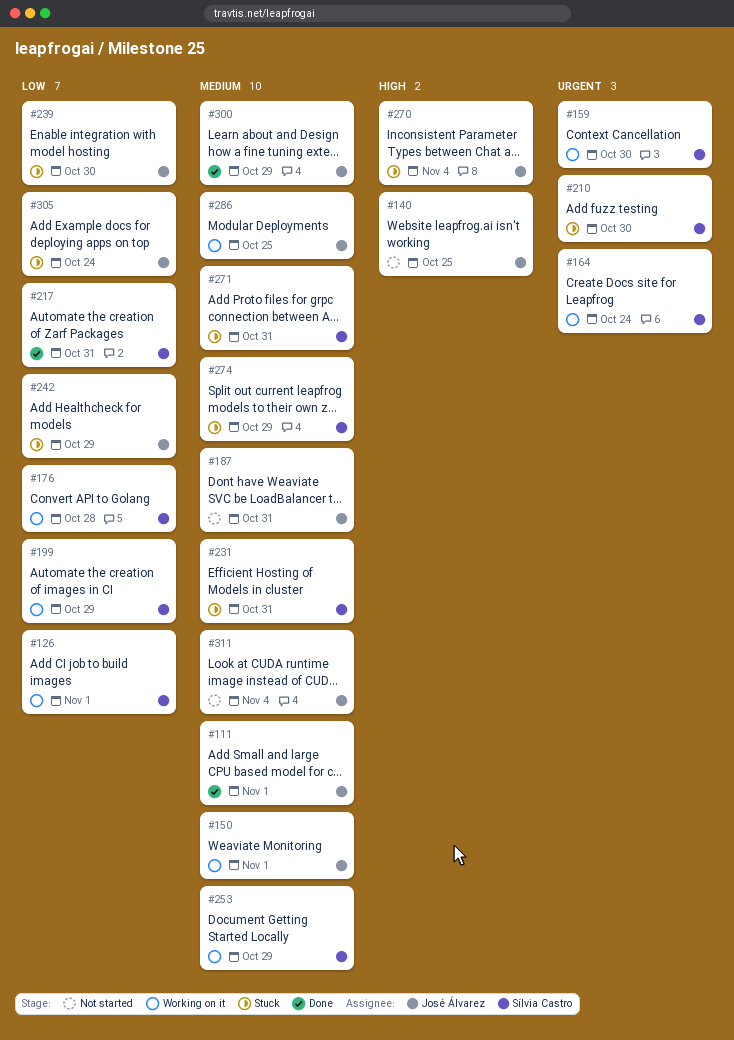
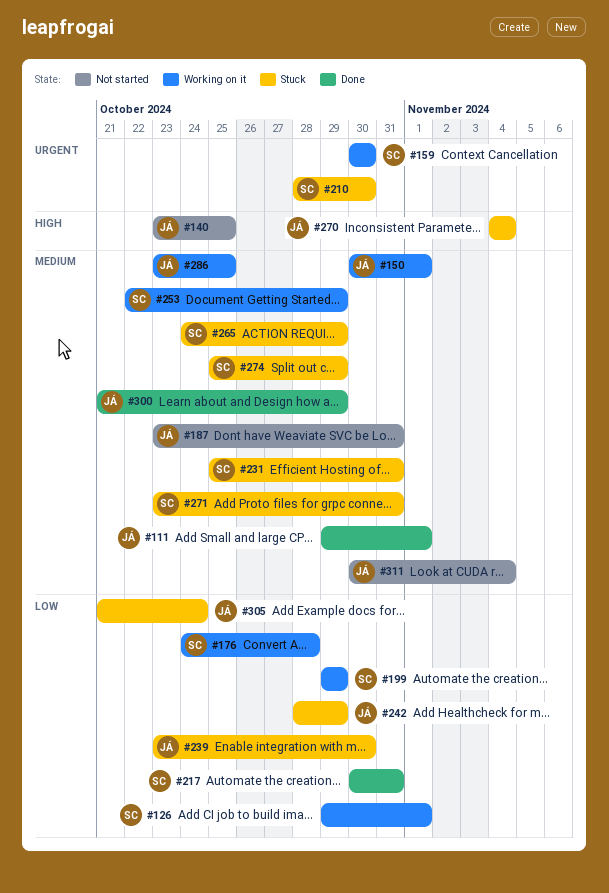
#164: present -> none
#265: none -> present

